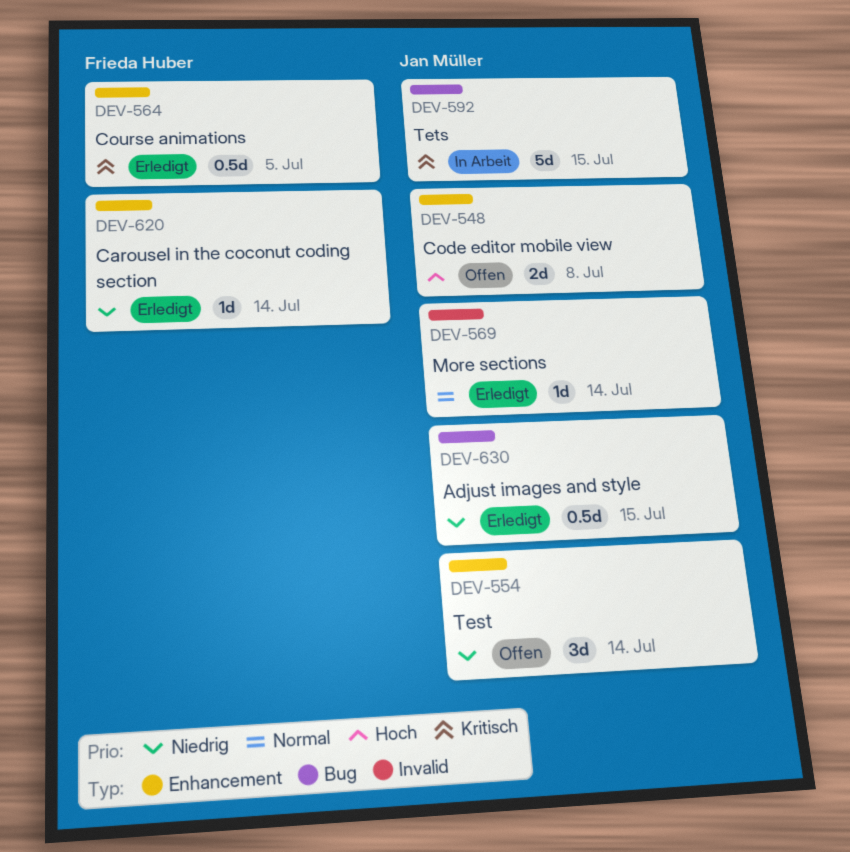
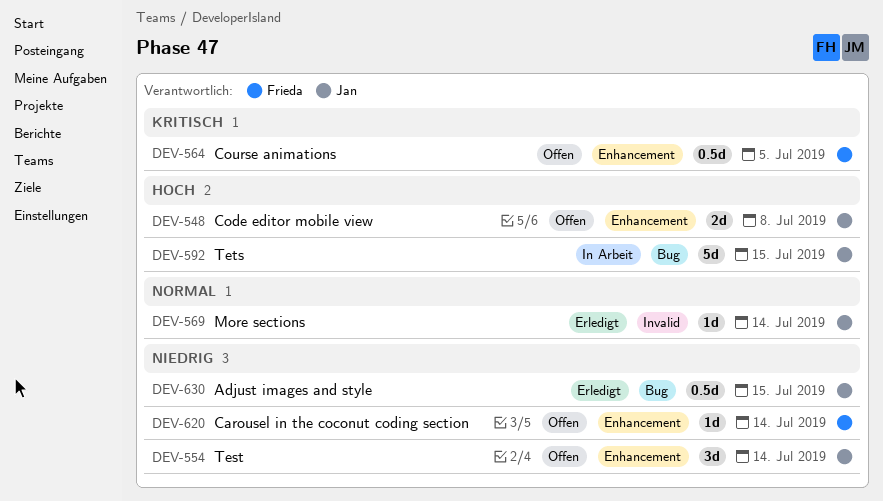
DEV-564, status: Erledigt -> Offen
DEV-592, priority: Kritisch -> Hoch
DEV-620, status: Erledigt -> Offen

